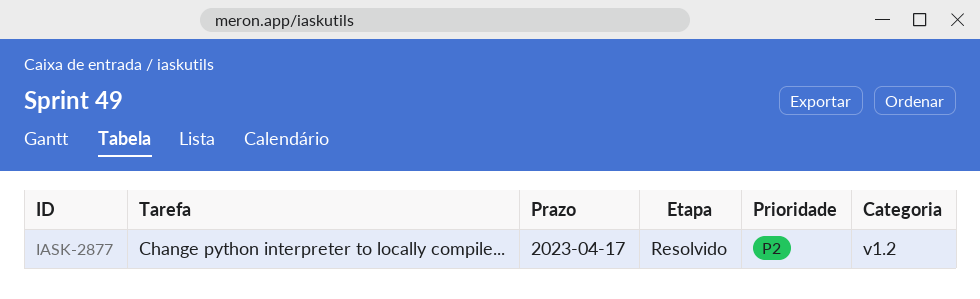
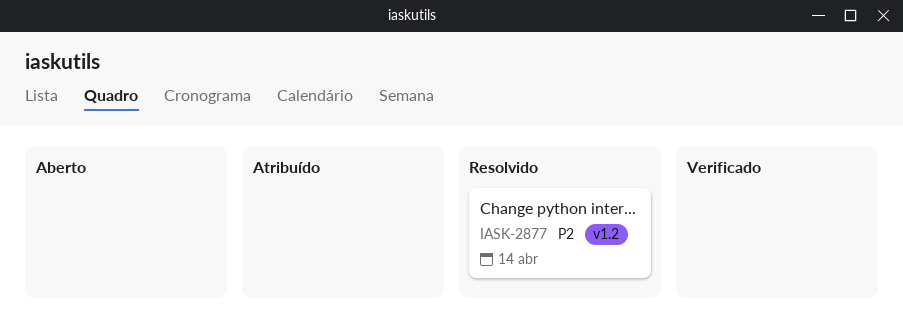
IASK-2877, due: Apr 17 -> Apr 14

